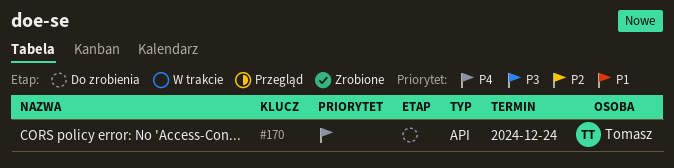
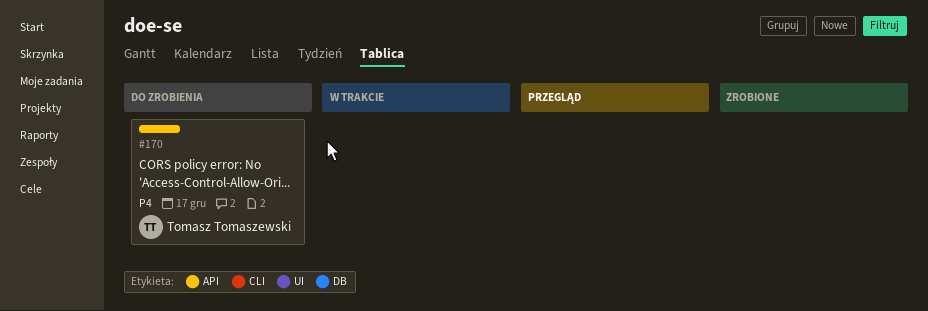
#170, due: Dec 24 -> Dec 17

